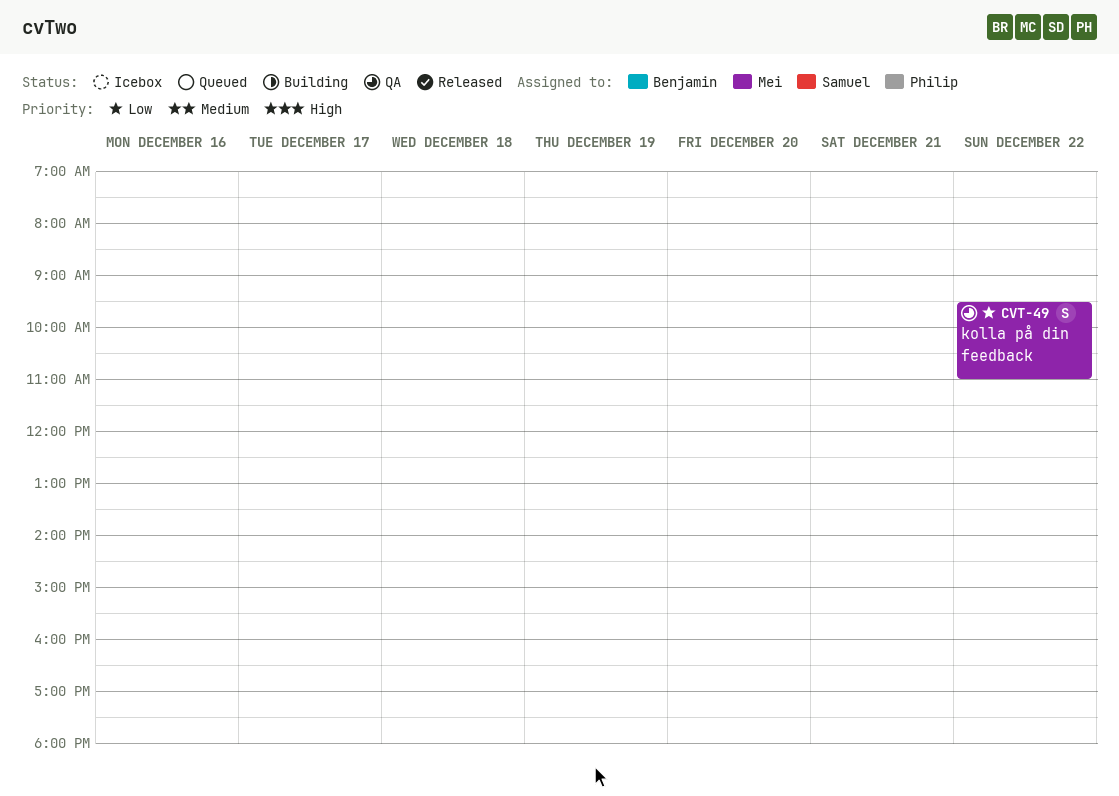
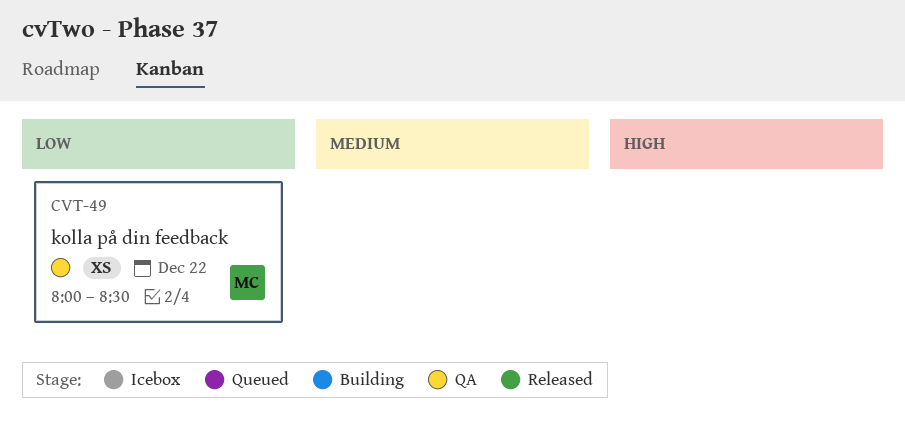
CVT-49, estimate: S -> XS
CVT-49, begins: 09:30 -> 08:00
CVT-49, ends: 11:00 -> 08:30

